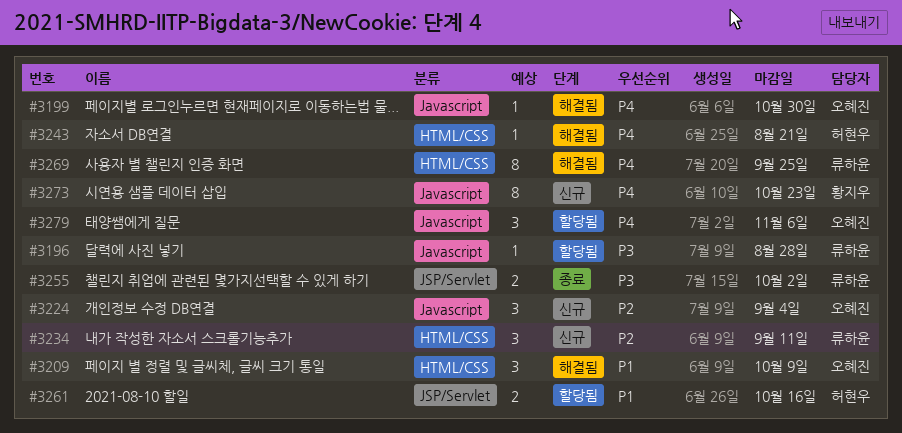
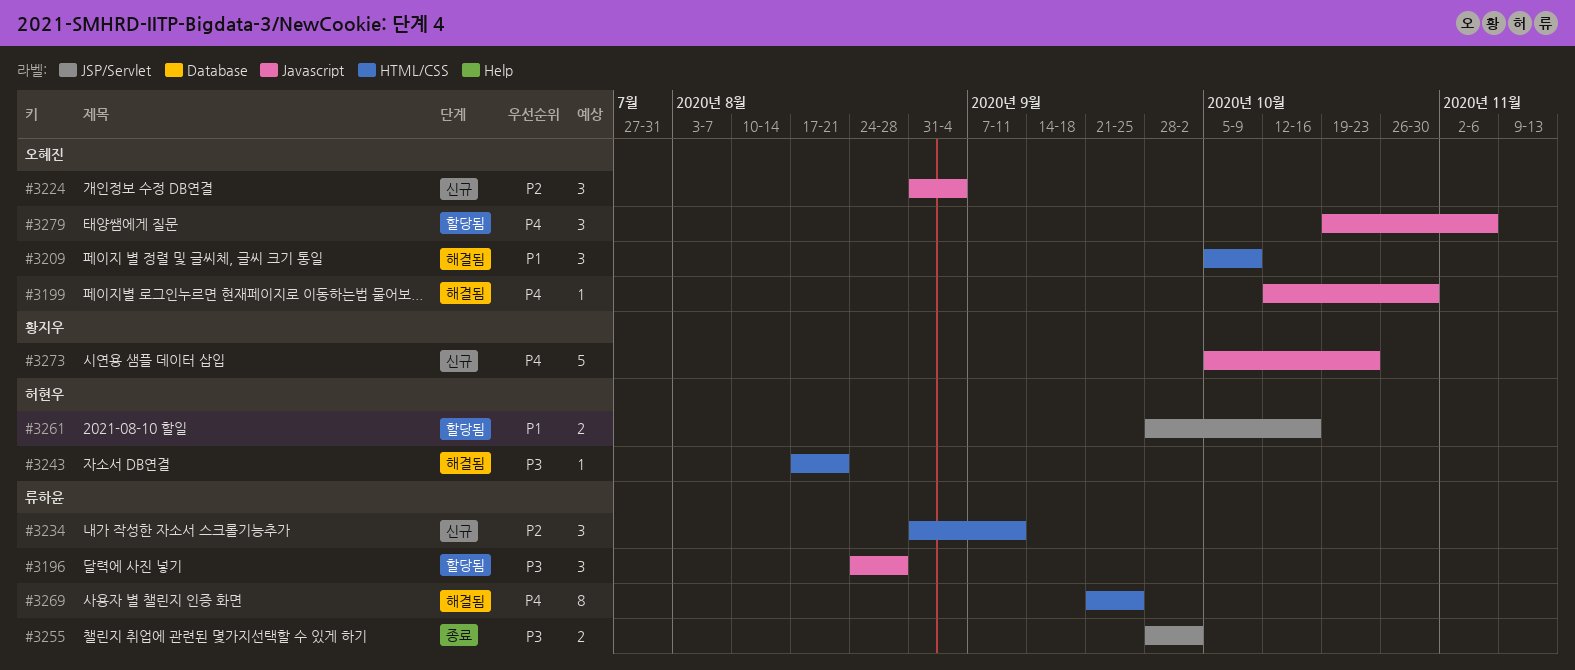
#3196, estimate: 1 -> 3
#3243, priority: P4 -> P3
#3273, estimate: 8 -> 5

